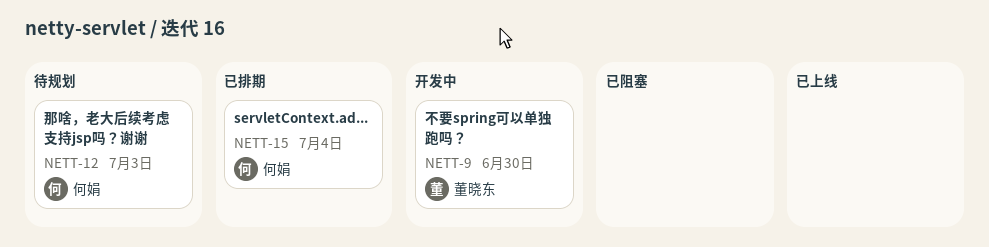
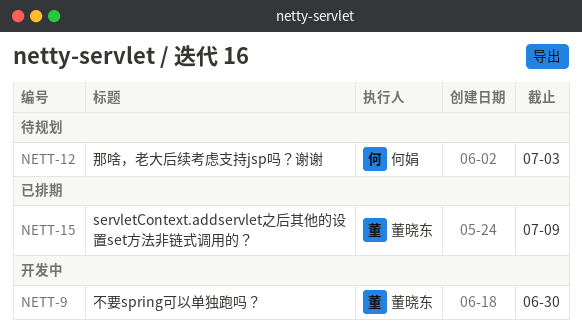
NETT-15, owner: 何娟 -> 董晓东
NETT-15, due: Jul 4 -> Jul 9

